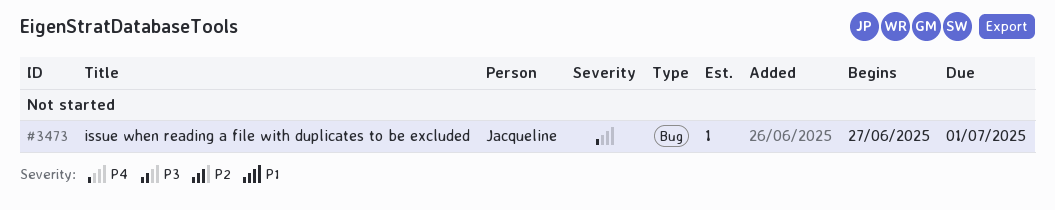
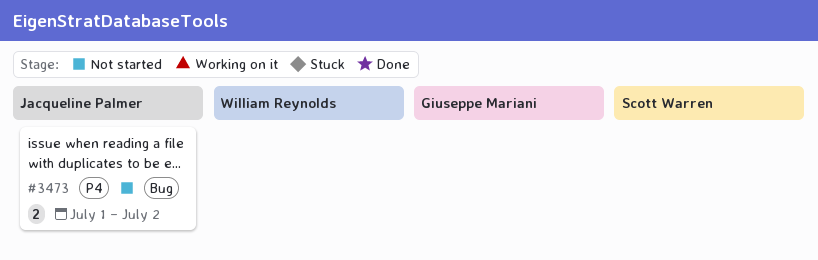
#3473, estimate: 1 -> 2
#3473, start: Jun 27 -> Jul 1
#3473, due: Jul 1 -> Jul 2

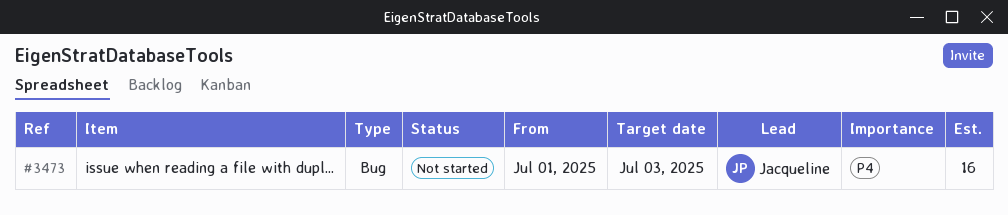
#3473, estimate: 2 -> 16
#3473, due: Jul 2 -> Jul 3

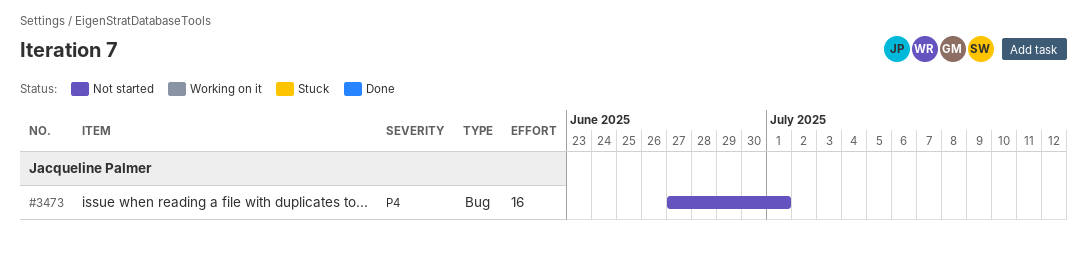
#3473, start: Jul 1 -> Jun 27
#3473, due: Jul 3 -> Jul 1

